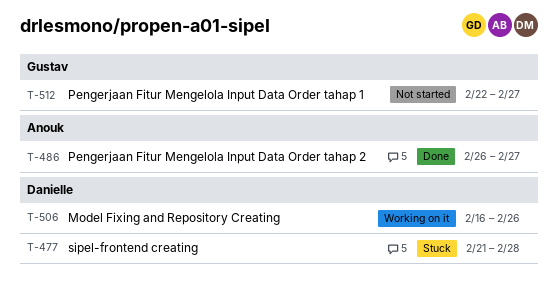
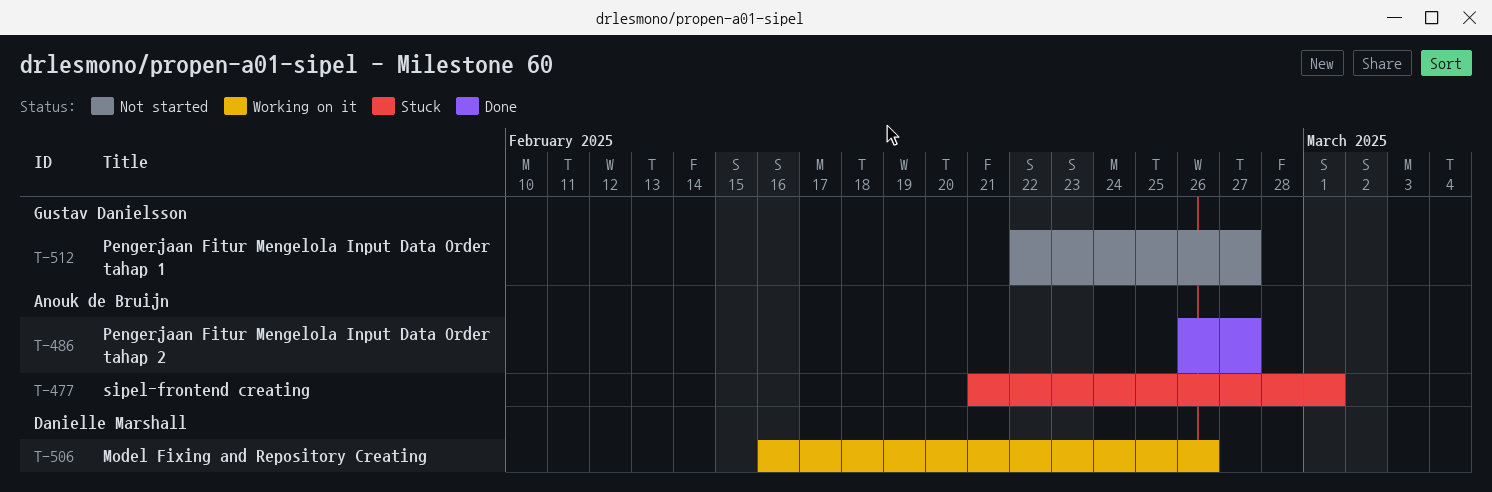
T-477, owner: Danielle Marshall -> Anouk de Bruijn
T-477, due: Feb 28 -> Mar 1

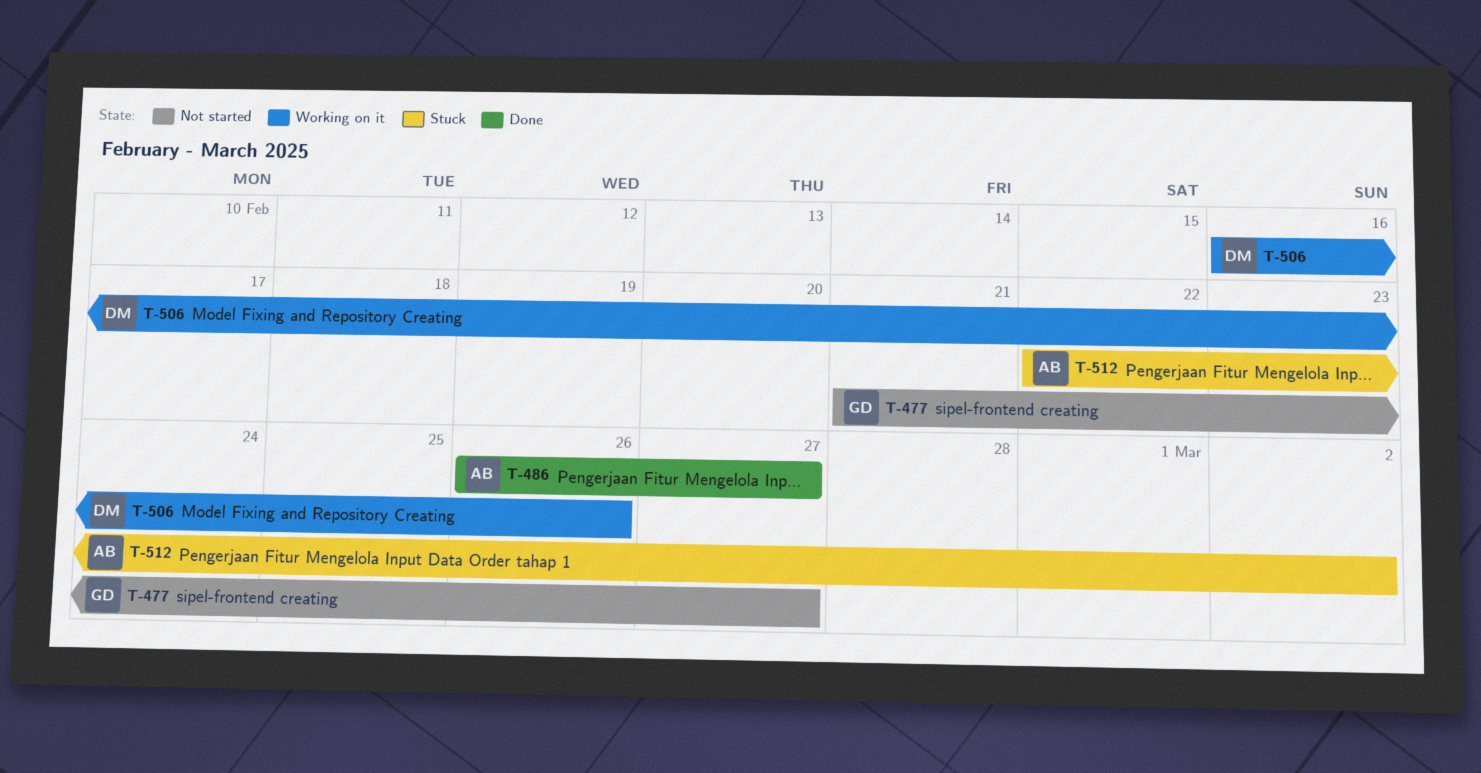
T-477, status: Stuck -> Not started
T-477, owner: Anouk de Bruijn -> Gustav Danielsson
T-477, due: Mar 1 -> Feb 27
T-512, status: Not started -> Stuck
T-512, owner: Gustav Danielsson -> Anouk de Bruijn
T-512, due: Feb 27 -> Mar 2

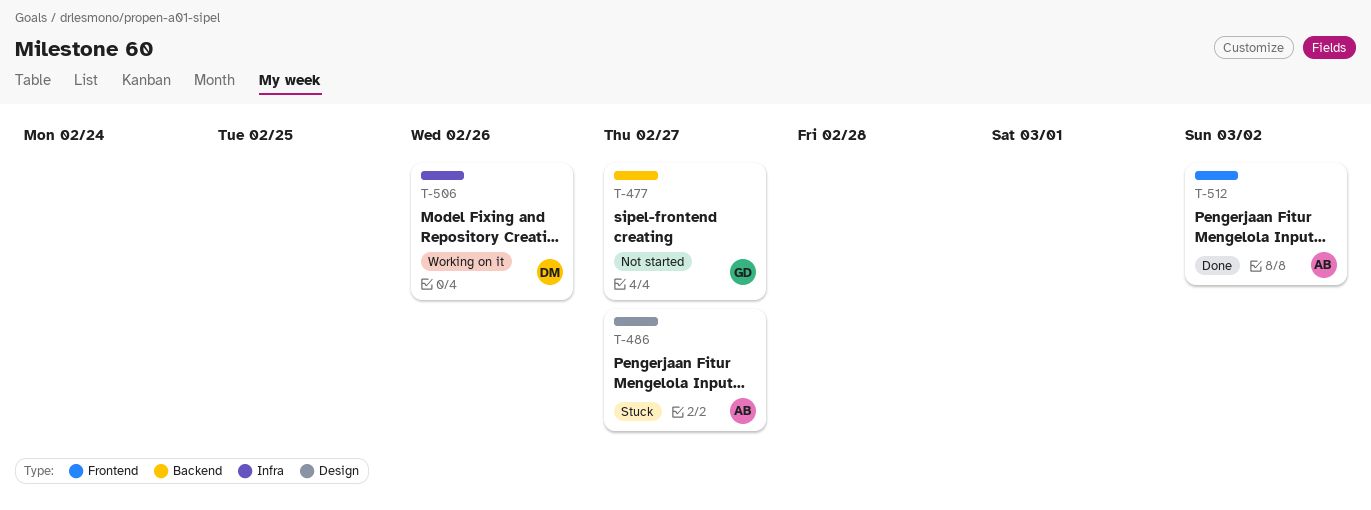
T-486, status: Done -> Stuck
T-512, status: Stuck -> Done

